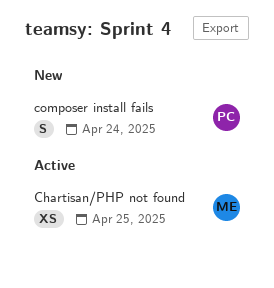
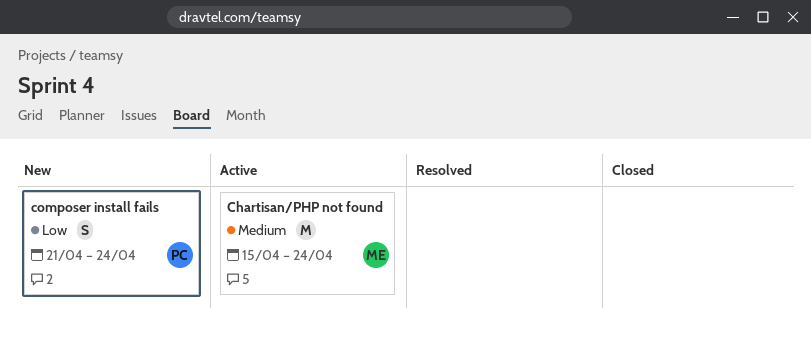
Chartisan/PHP not found, estimate: XS -> M
Chartisan/PHP not found, due: Apr 25 -> Apr 24

